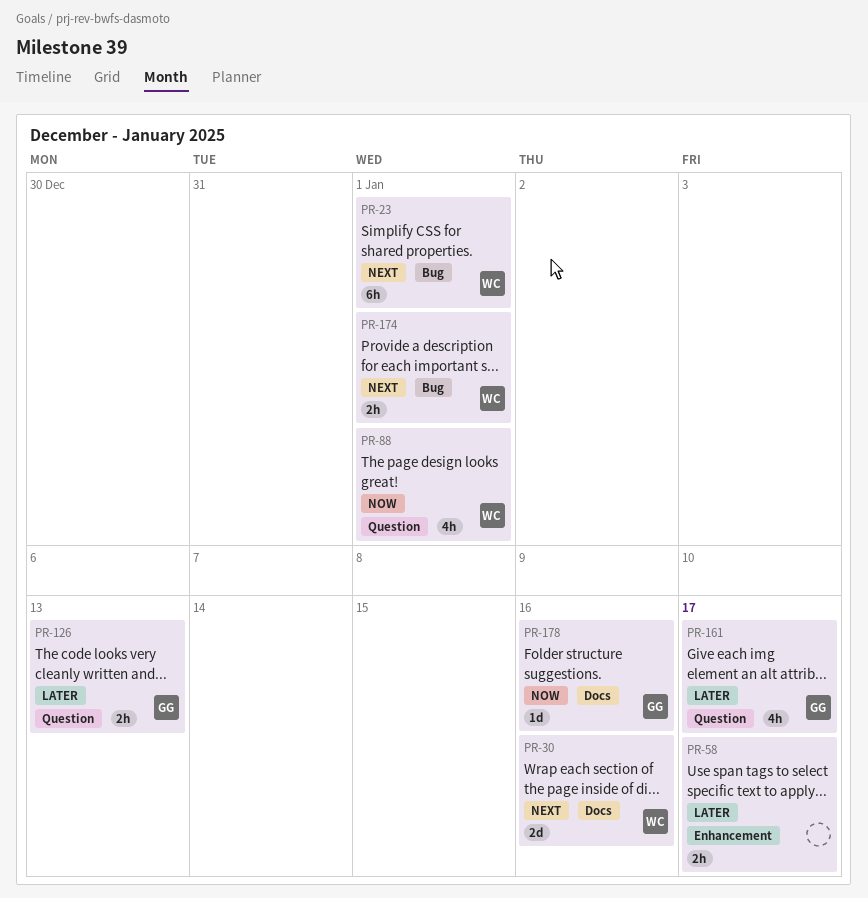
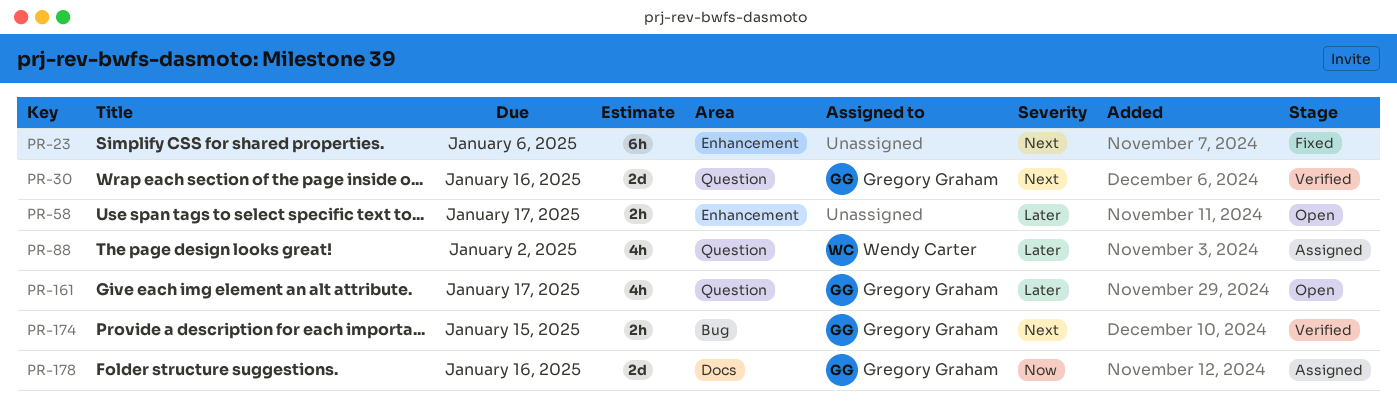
PR-23, owner: Wendy Carter -> none
PR-23, label: Bug -> Enhancement
PR-23, due: Jan 1 -> Jan 6
PR-30, owner: Wendy Carter -> Gregory Graham
PR-30, label: Docs -> Question
PR-88, priority: Now -> Later
PR-88, due: Jan 1 -> Jan 2
PR-126: present -> none
PR-174, owner: Wendy Carter -> Gregory Graham
PR-174, due: Jan 1 -> Jan 15
PR-178, estimate: 1d -> 2d

